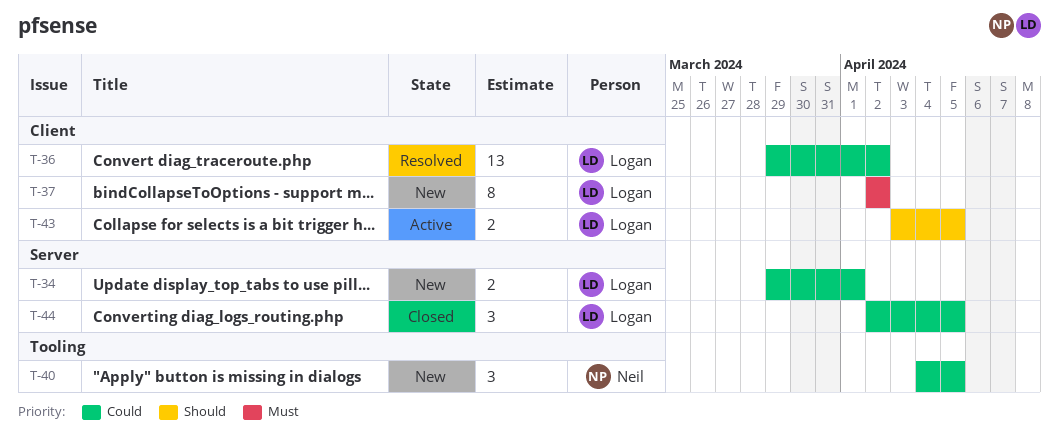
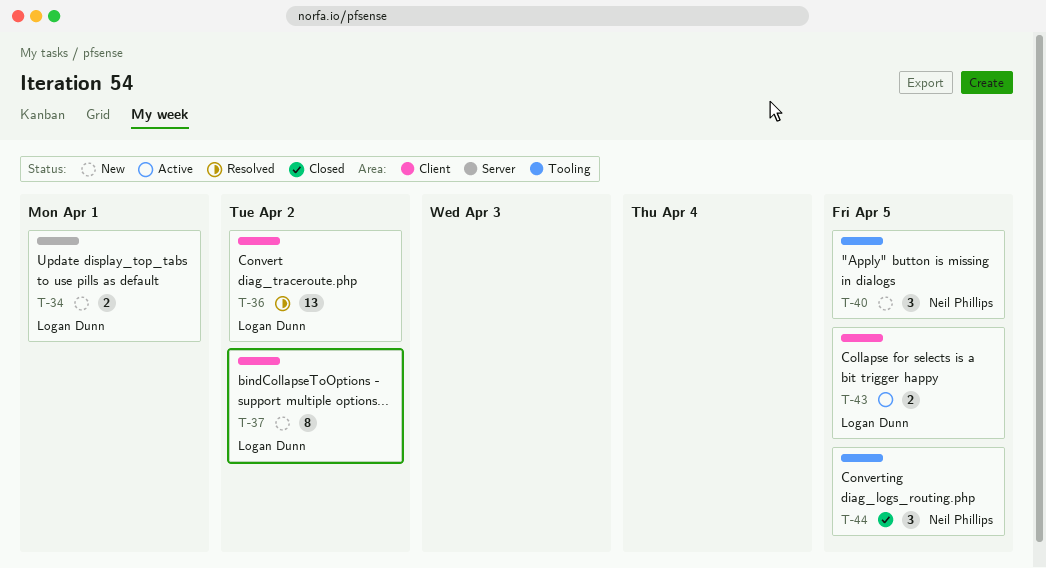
T-44, owner: Logan Dunn -> Neil Phillips
T-44, label: Server -> Tooling

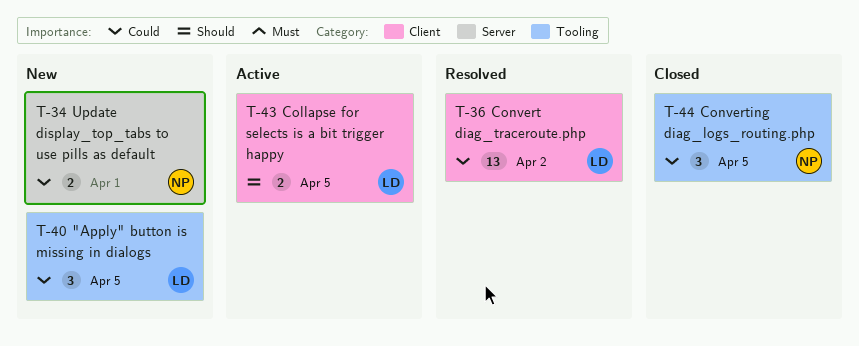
T-34, owner: Logan Dunn -> Neil Phillips
T-37: present -> none
T-40, owner: Neil Phillips -> Logan Dunn

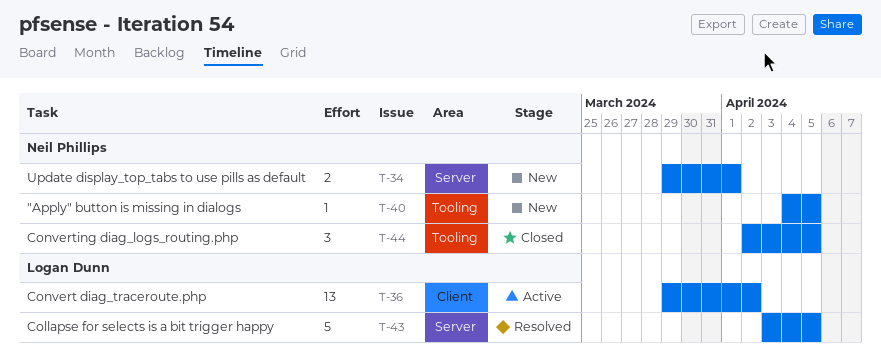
T-36, status: Resolved -> Active
T-40, owner: Logan Dunn -> Neil Phillips
T-40, estimate: 3 -> 1
T-43, status: Active -> Resolved
T-43, label: Client -> Server
T-43, estimate: 2 -> 5

